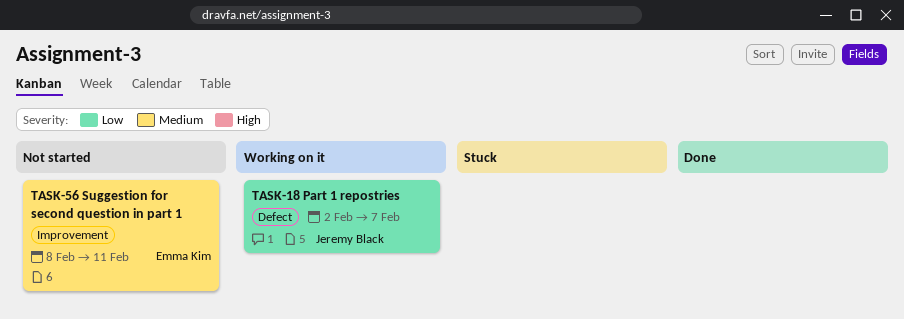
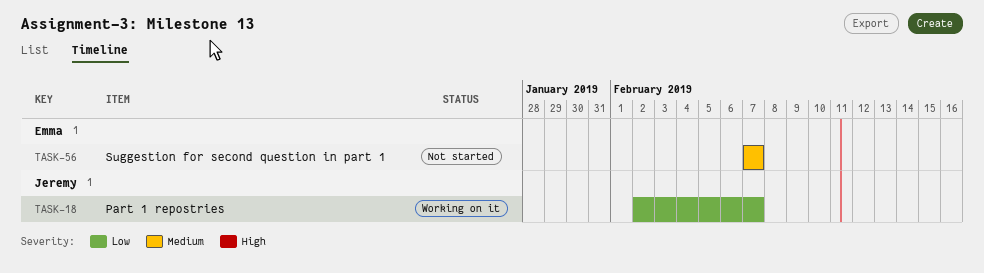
TASK-56, start: Feb 8 -> Feb 7
TASK-56, due: Feb 11 -> Feb 7

